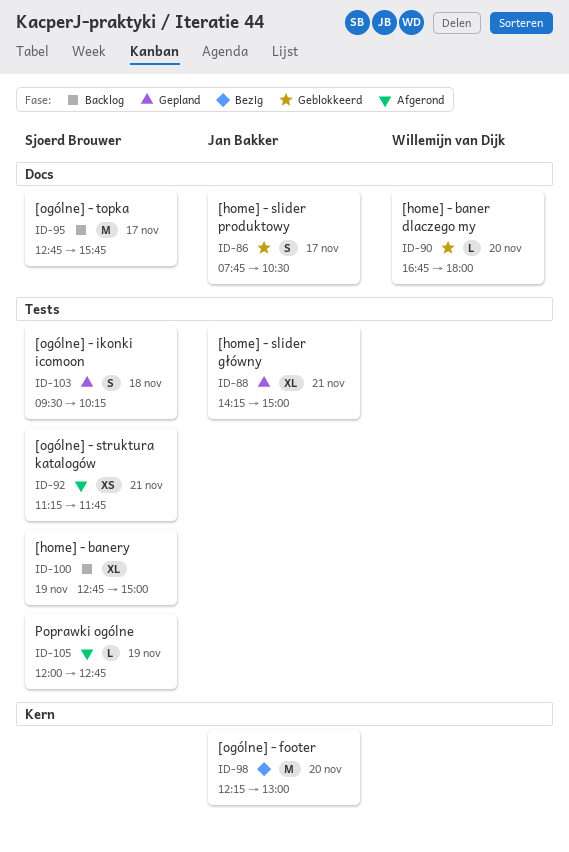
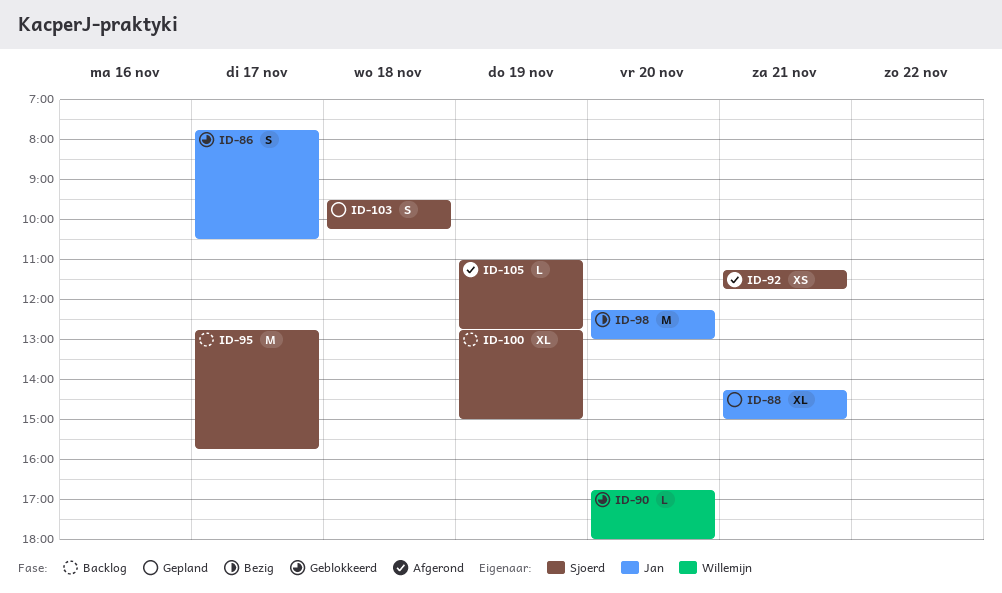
ID-105, begins: 12:00 -> 11:00

